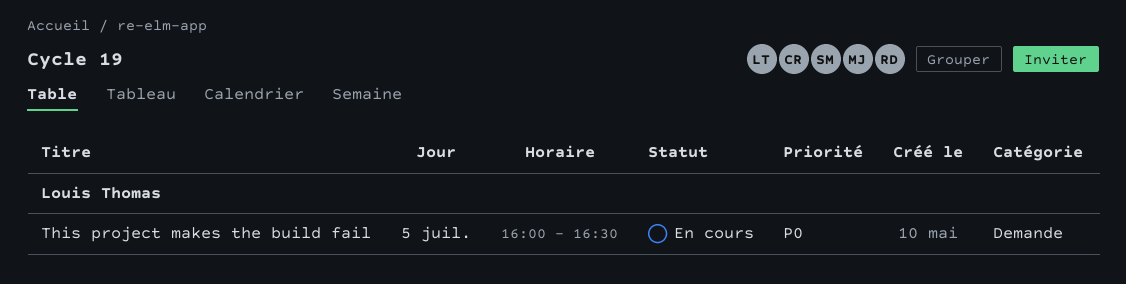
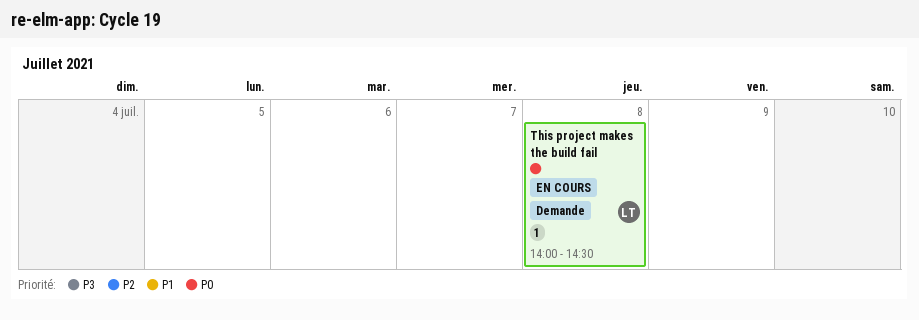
This project makes the build fail, day: Jul 5 -> Jul 8
This project makes the build fail, begins: 16:00 -> 14:00
This project makes the build fail, ends: 16:30 -> 14:30

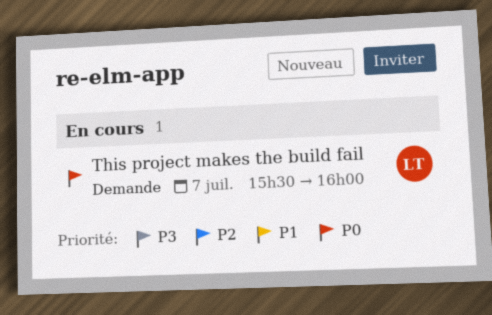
This project makes the build fail, day: Jul 8 -> Jul 7
This project makes the build fail, begins: 14:00 -> 15:30
This project makes the build fail, ends: 14:30 -> 16:00

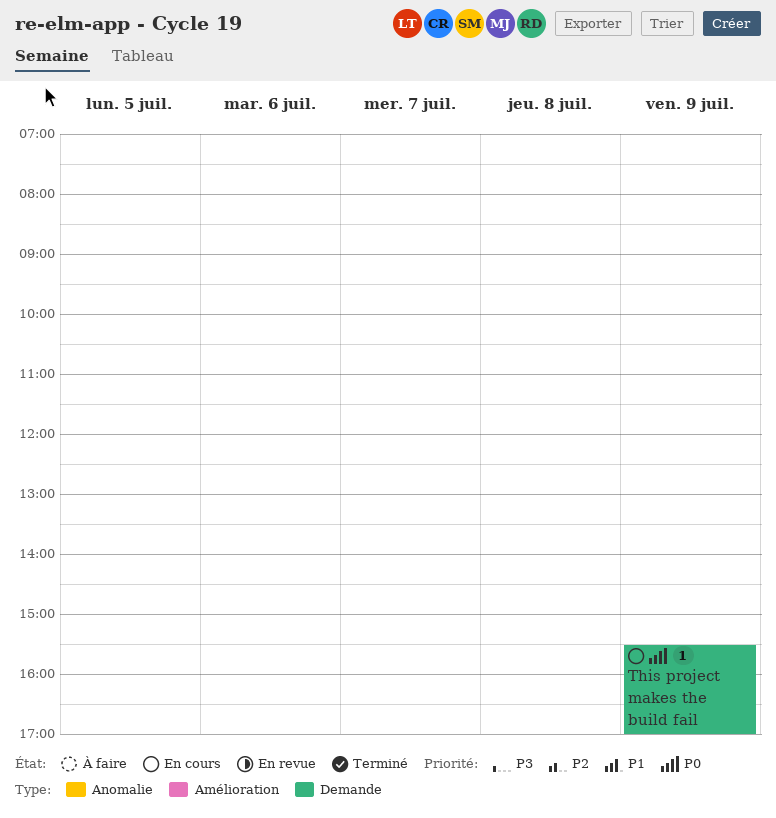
This project makes the build fail, day: Jul 7 -> Jul 9
This project makes the build fail, ends: 16:00 -> 17:00

